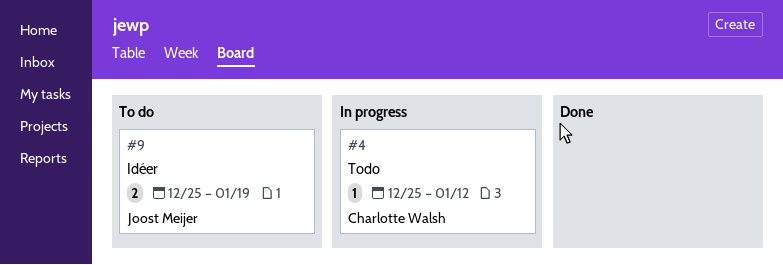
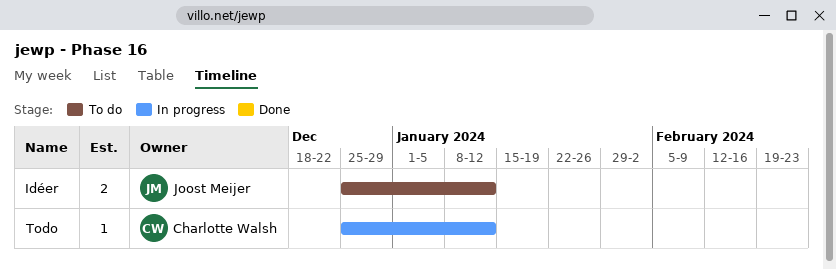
Idéer, due: Jan 19 -> Jan 12

